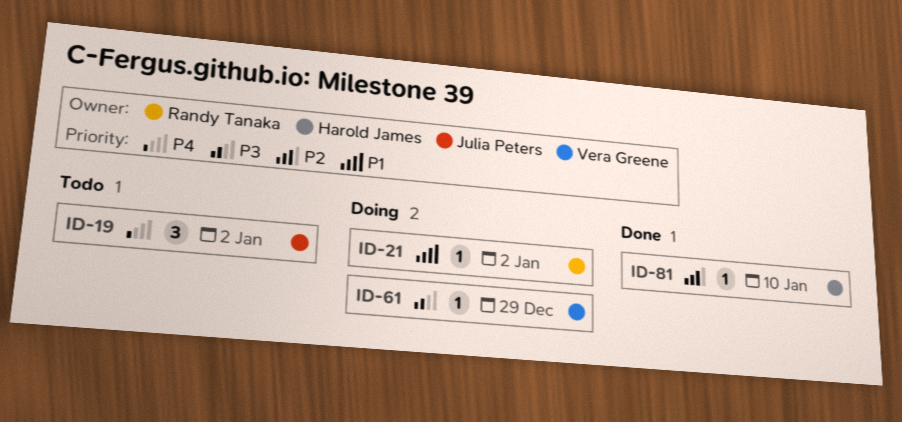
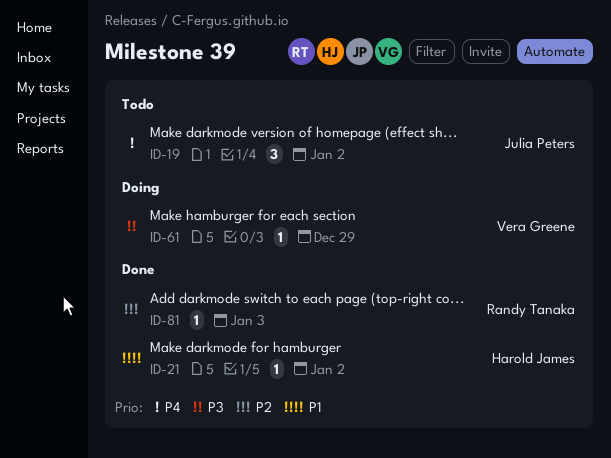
ID-21, status: Doing -> Done
ID-21, owner: Randy Tanaka -> Harold James
ID-81, owner: Harold James -> Randy Tanaka
ID-81, due: Jan 10 -> Jan 3

